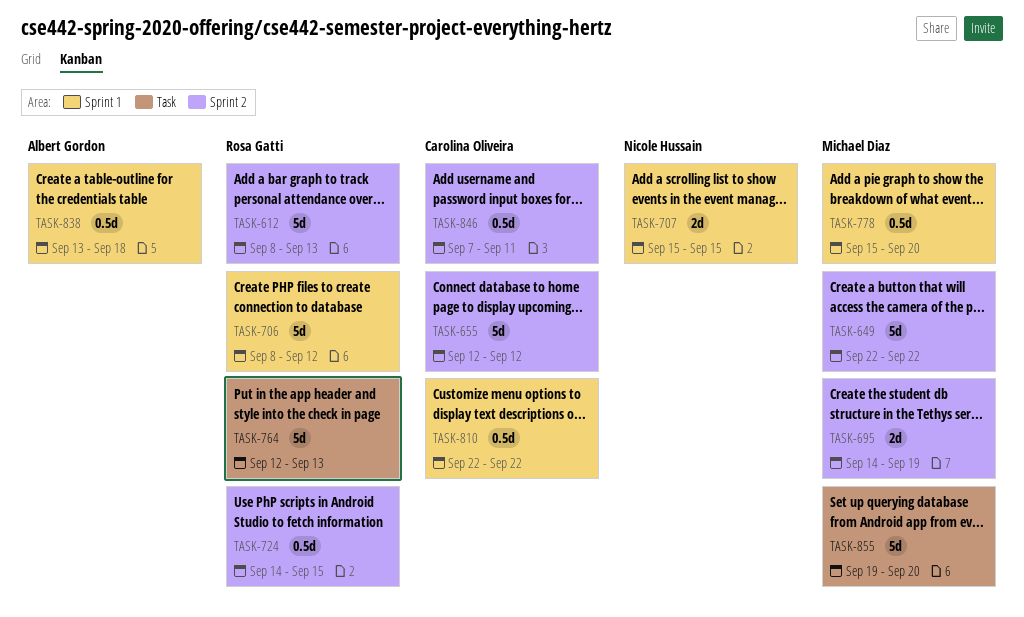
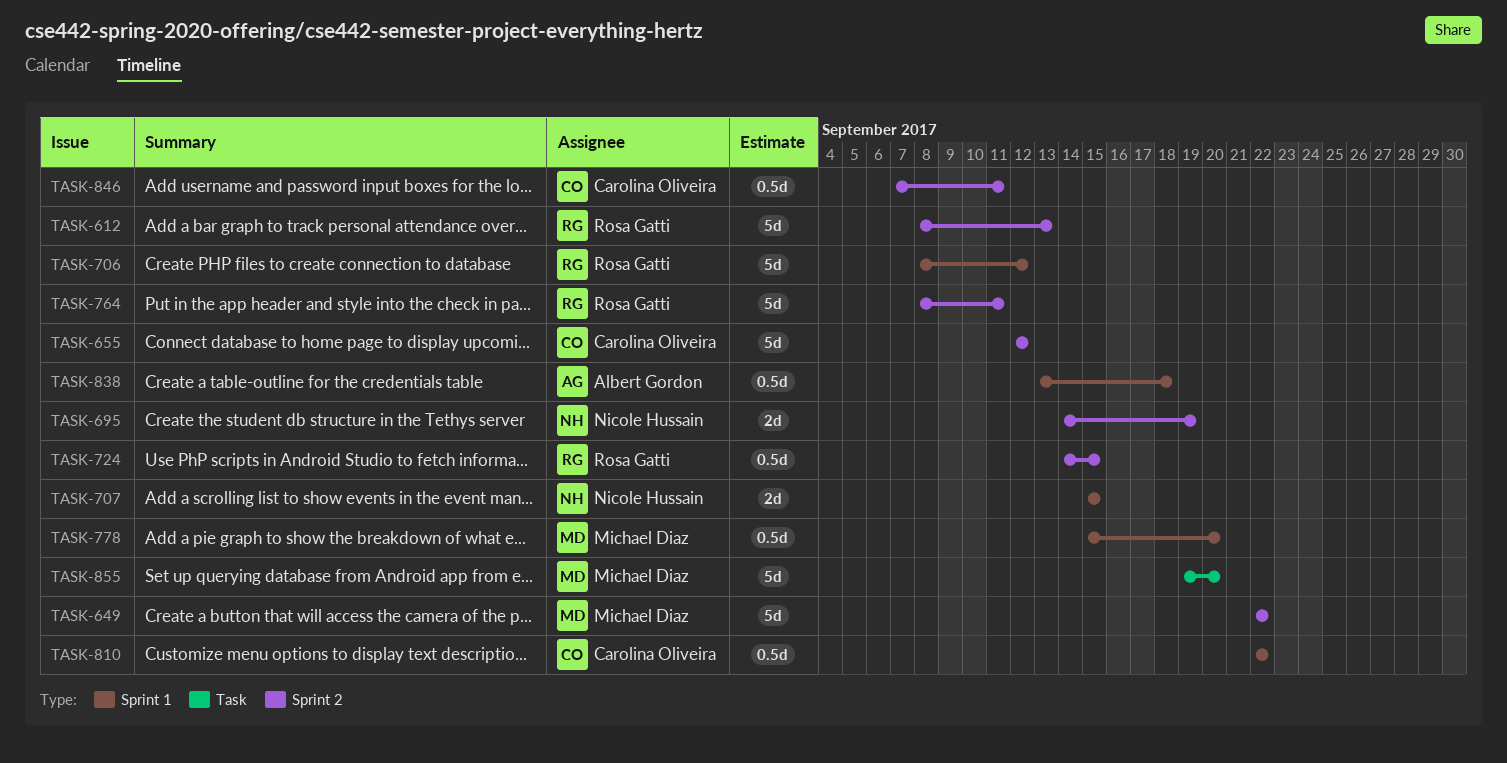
TASK-695, owner: Michael Diaz -> Nicole Hussain
TASK-764, label: Task -> Sprint 2
TASK-764, start: Sep 12 -> Sep 8
TASK-764, due: Sep 13 -> Sep 11

